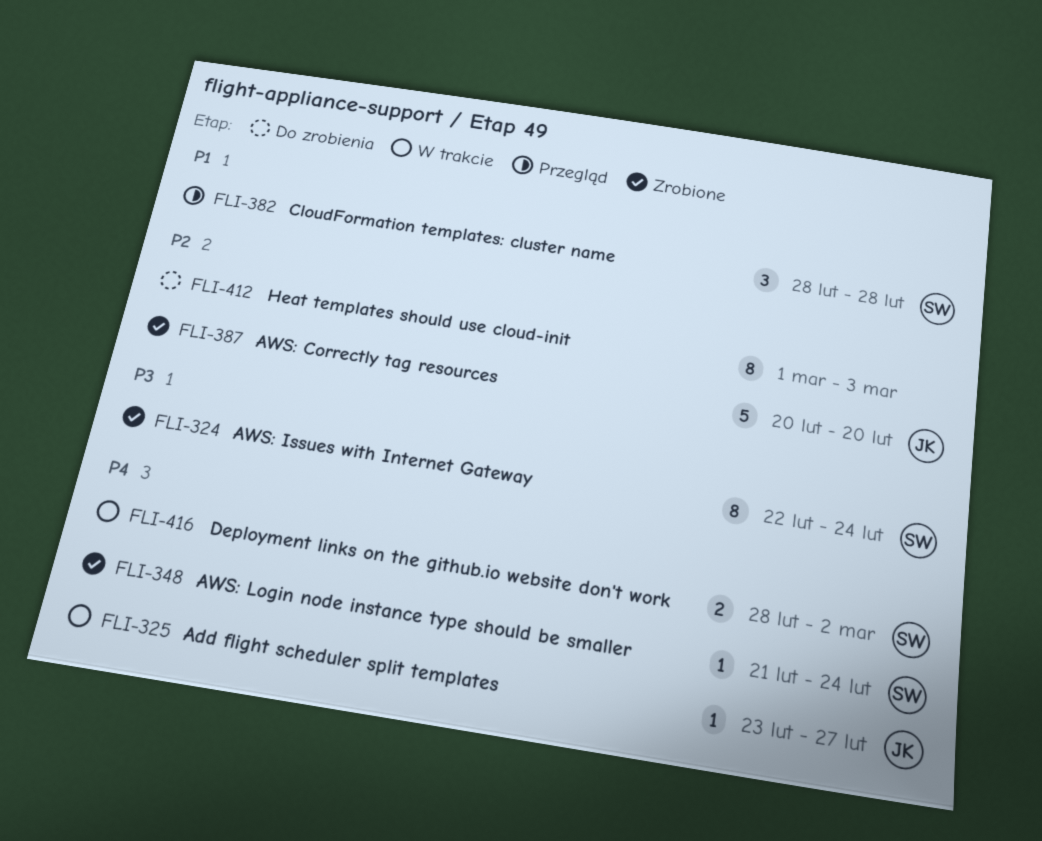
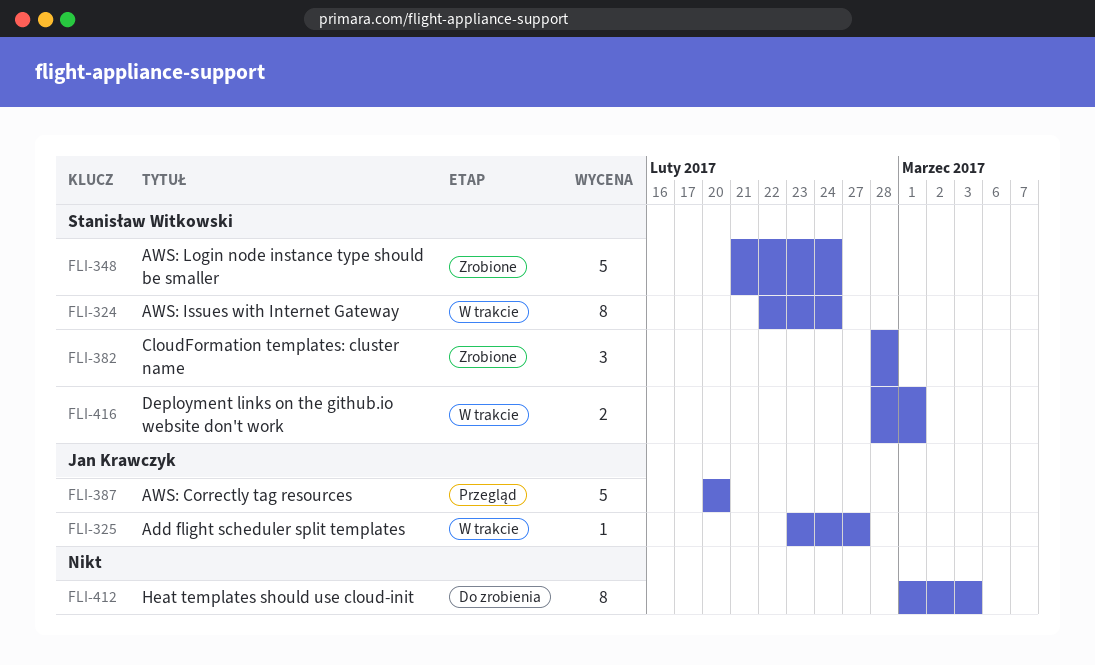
FLI-324, status: Zrobione -> W trakcie
FLI-348, estimate: 1 -> 5
FLI-382, status: Przegląd -> Zrobione
FLI-387, status: Zrobione -> Przegląd
FLI-416, due: Mar 2 -> Mar 1

